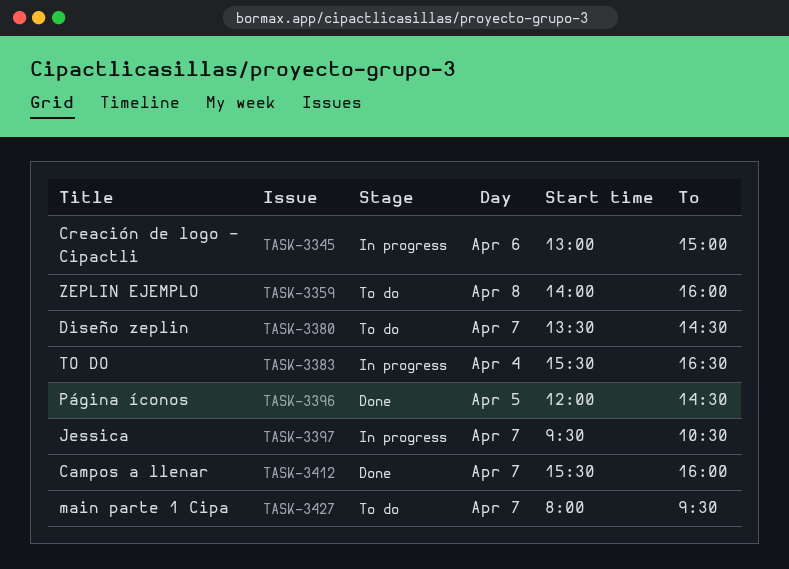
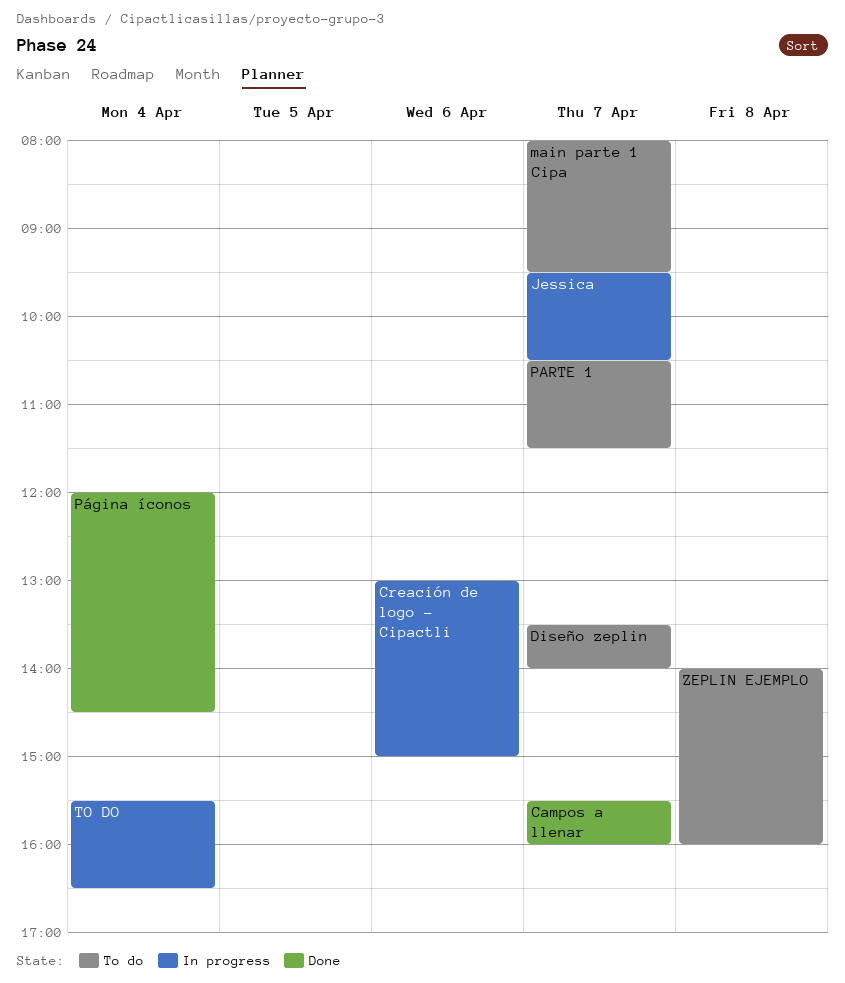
Diseño zeplin, ends: 14:30 -> 14:00
PARTE 1: none -> present
Página íconos, day: Apr 5 -> Apr 4

